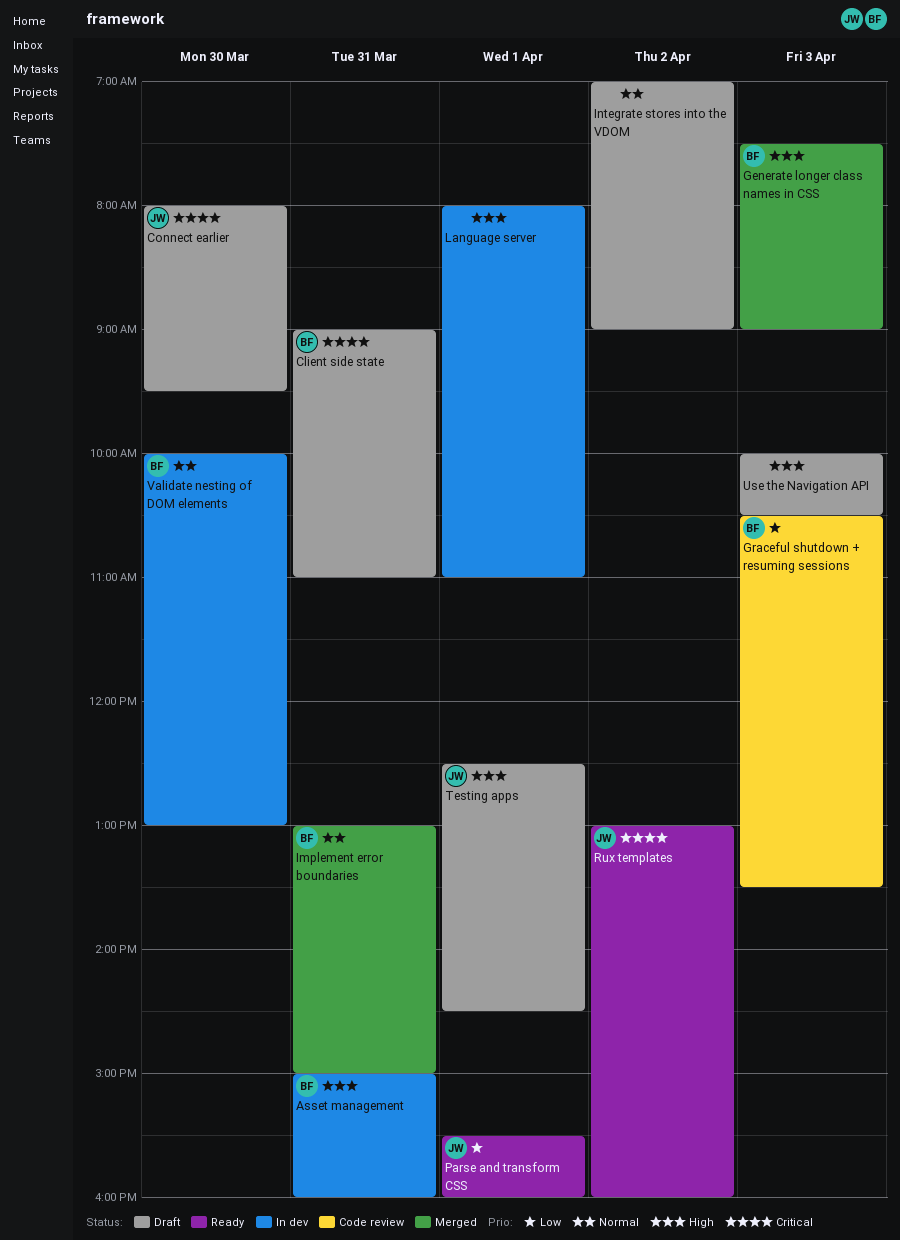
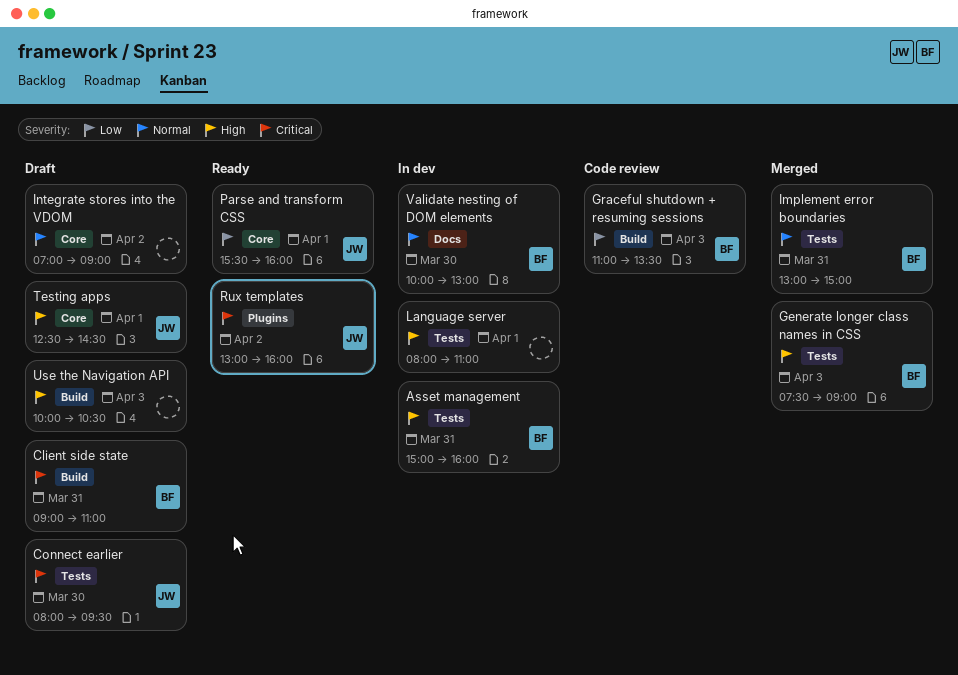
Graceful shutdown + resuming sessions, begins: 10:30 -> 11:00

